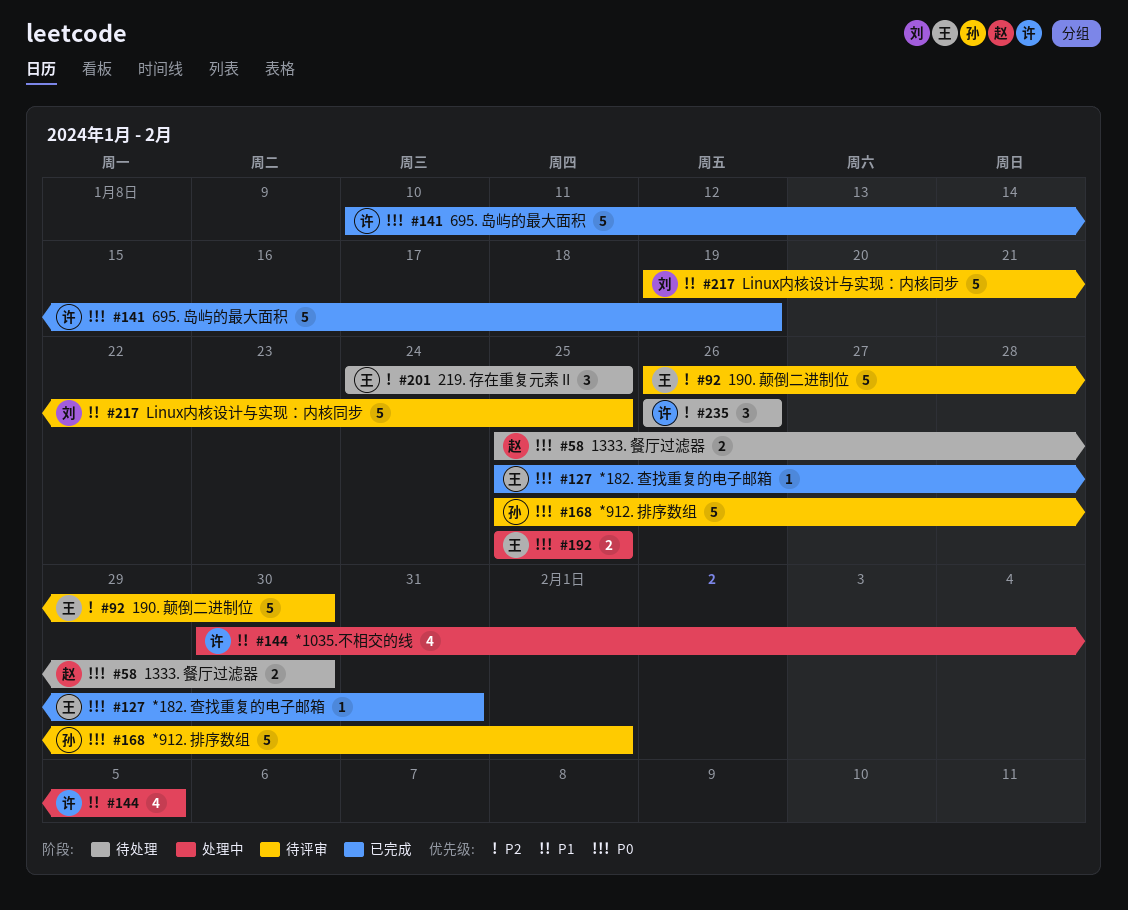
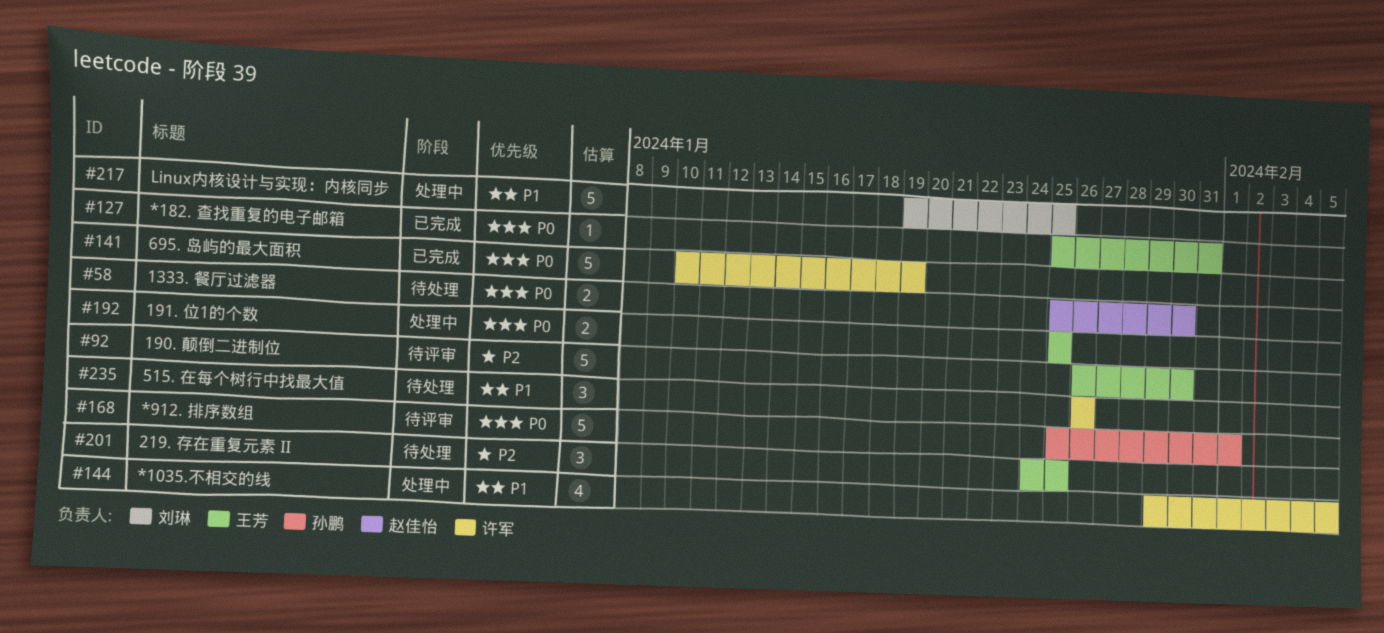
#144, start: Jan 30 -> Jan 29
#217, status: 待评审 -> 处理中
#235, priority: P2 -> P1

